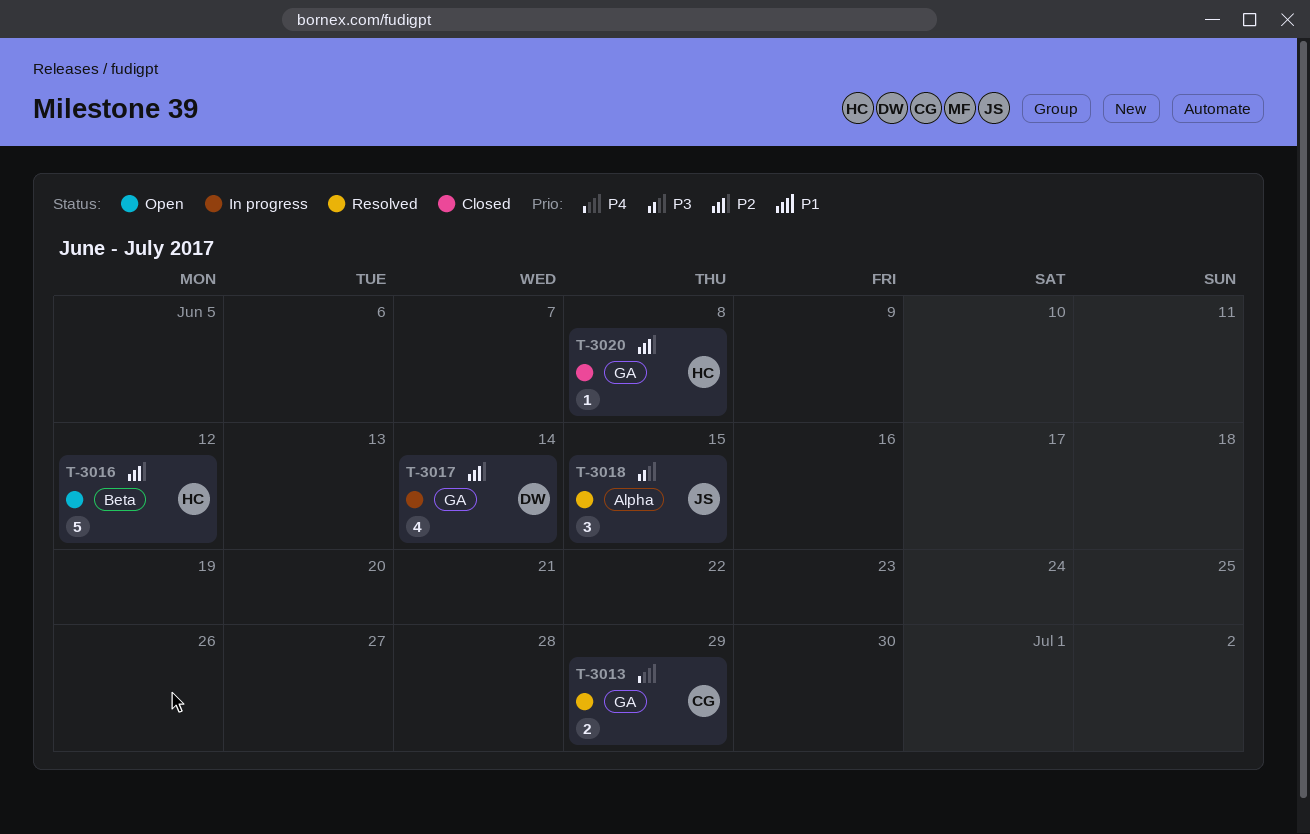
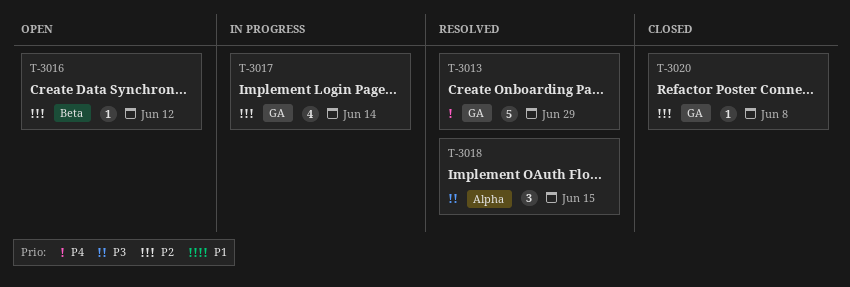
T-3013, estimate: 2 -> 5
T-3016, estimate: 5 -> 1

